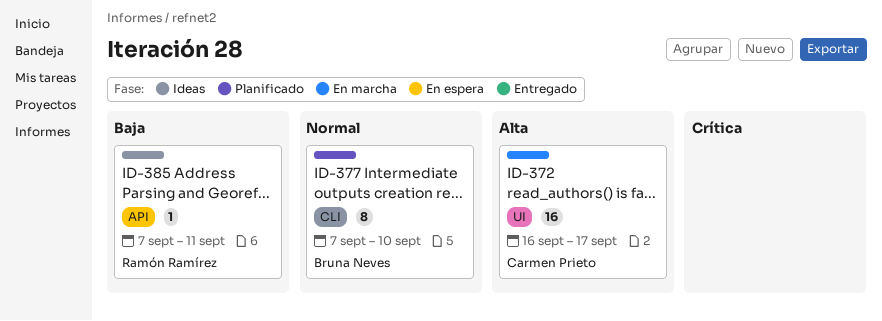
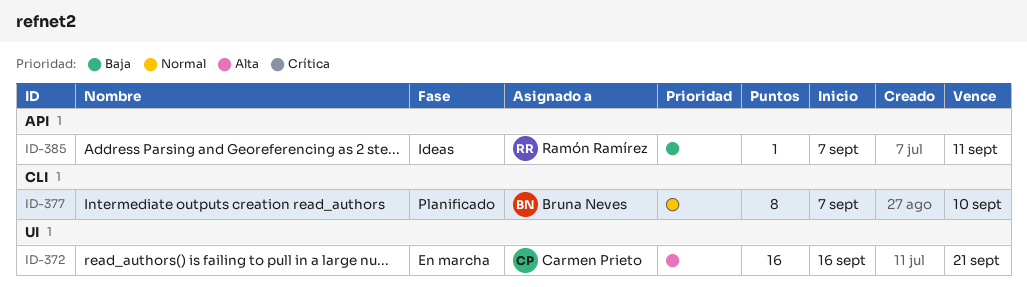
ID-372, due: Sep 17 -> Sep 21

